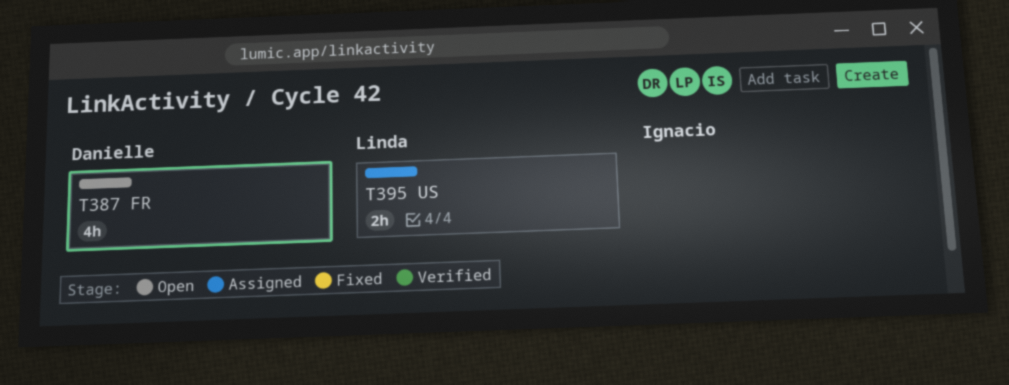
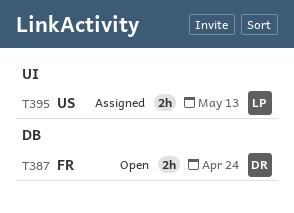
T387, estimate: 4h -> 2h

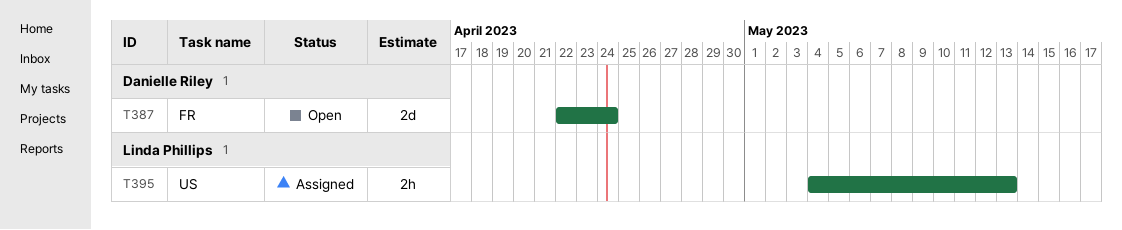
T387, estimate: 2h -> 2d

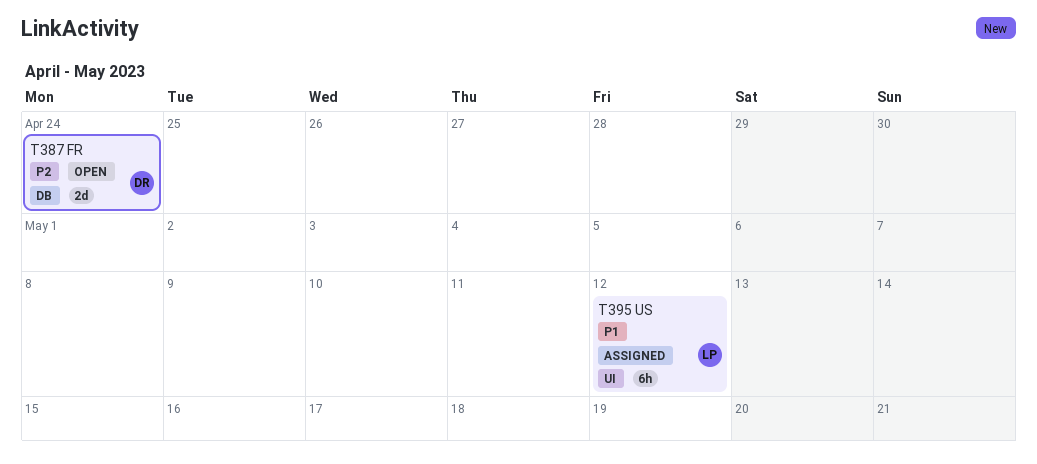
T395, estimate: 2h -> 6h
T395, due: May 13 -> May 12

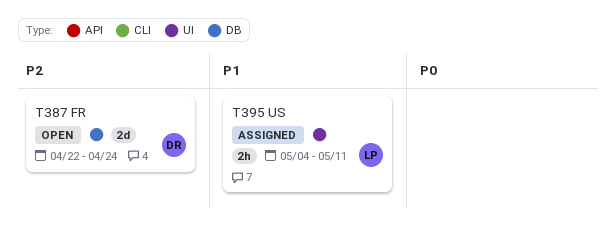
T395, estimate: 6h -> 2h
T395, due: May 12 -> May 11

